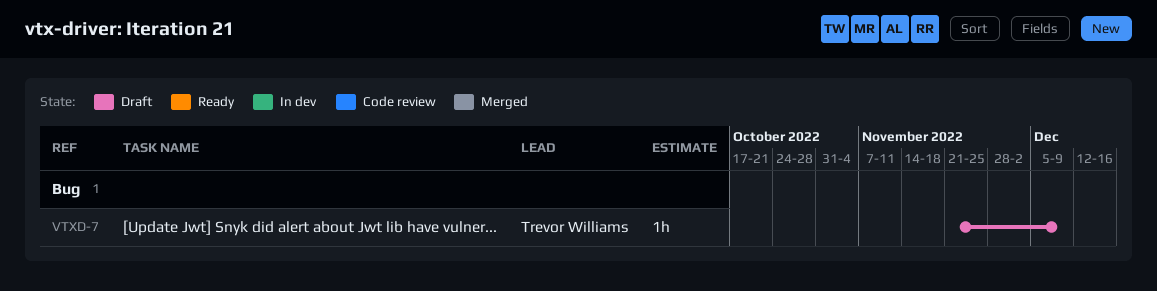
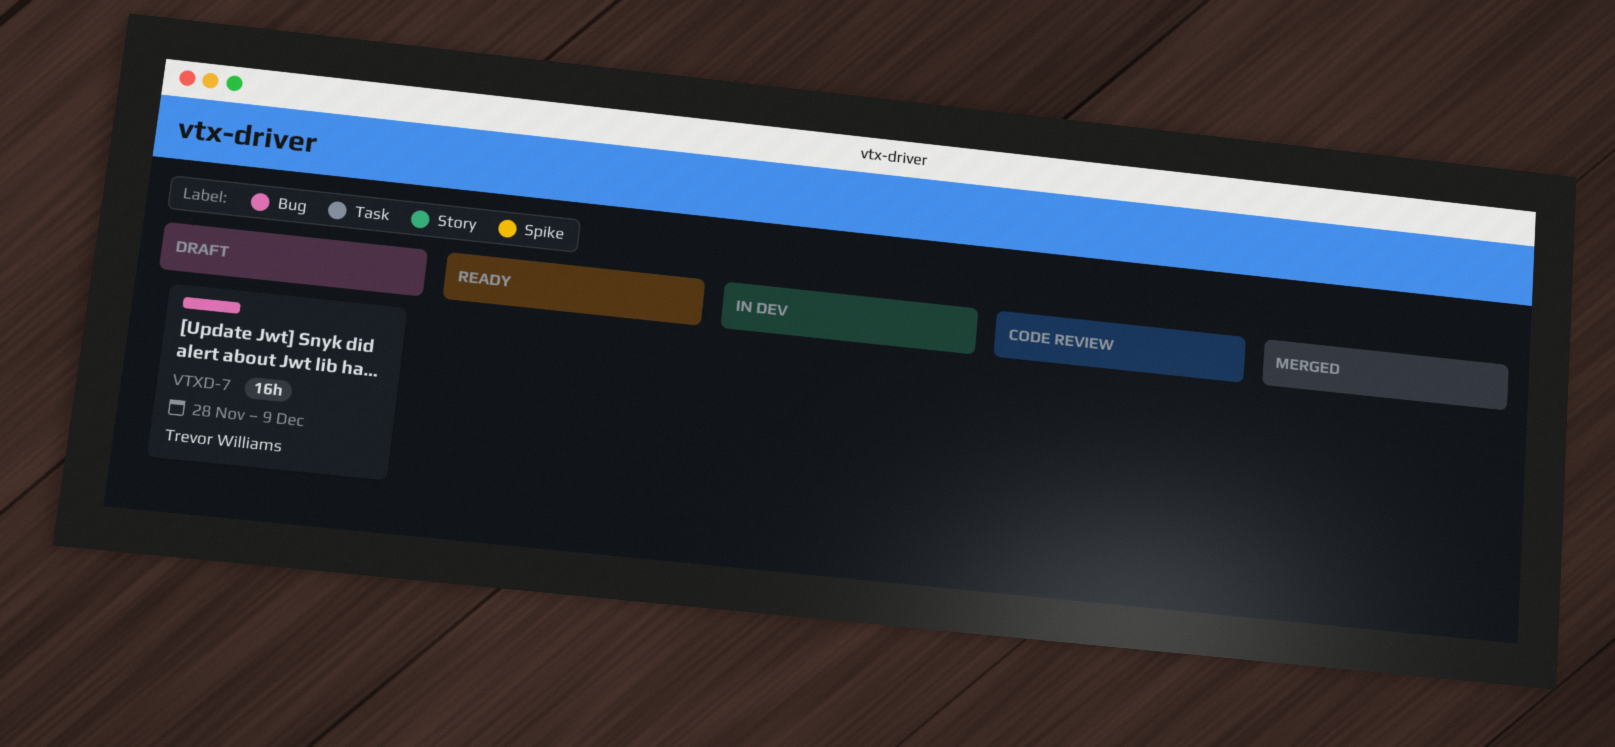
VTXD-7, estimate: 1h -> 16h
VTXD-7, start: Nov 21 -> Nov 28

